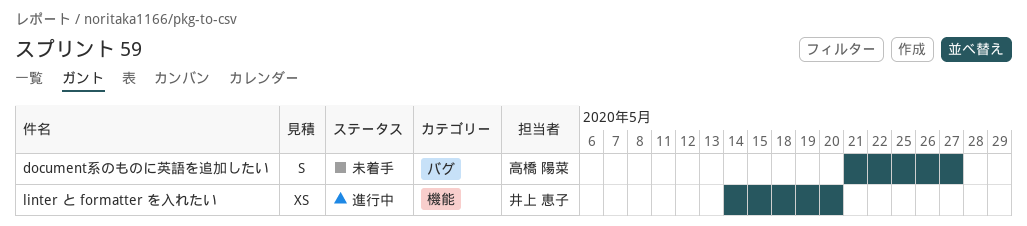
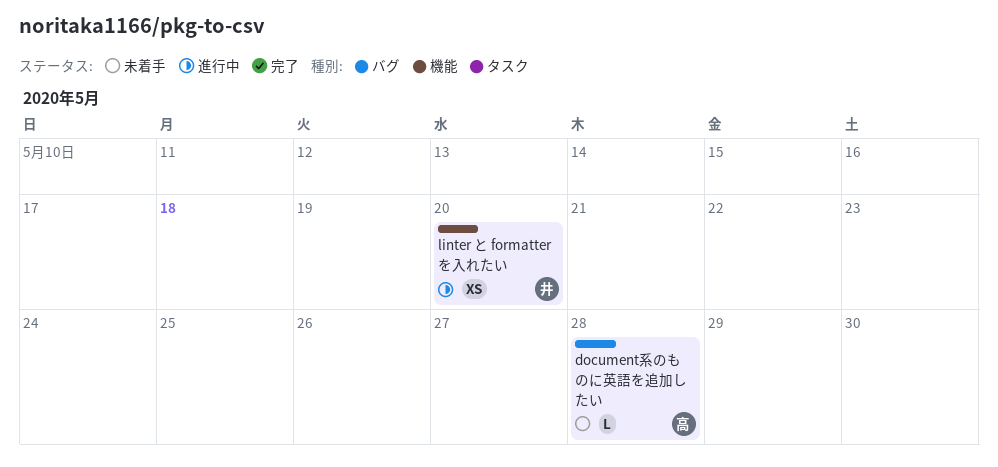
document系のものに英語を追加したい, estimate: S -> L
document系のものに英語を追加したい, due: May 27 -> May 28

